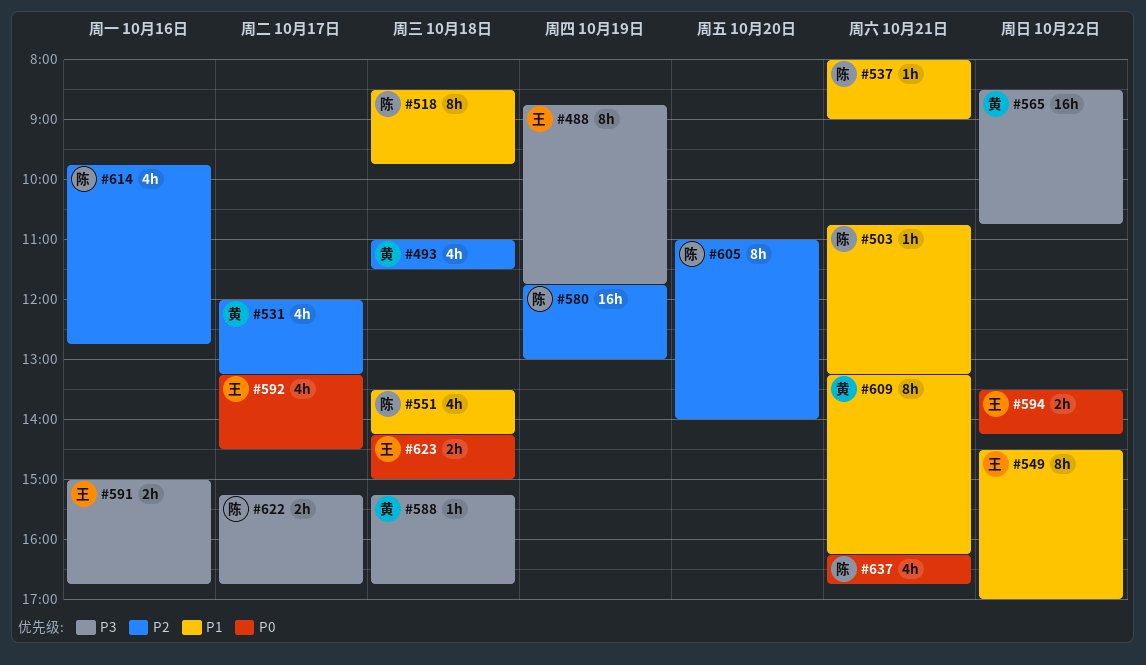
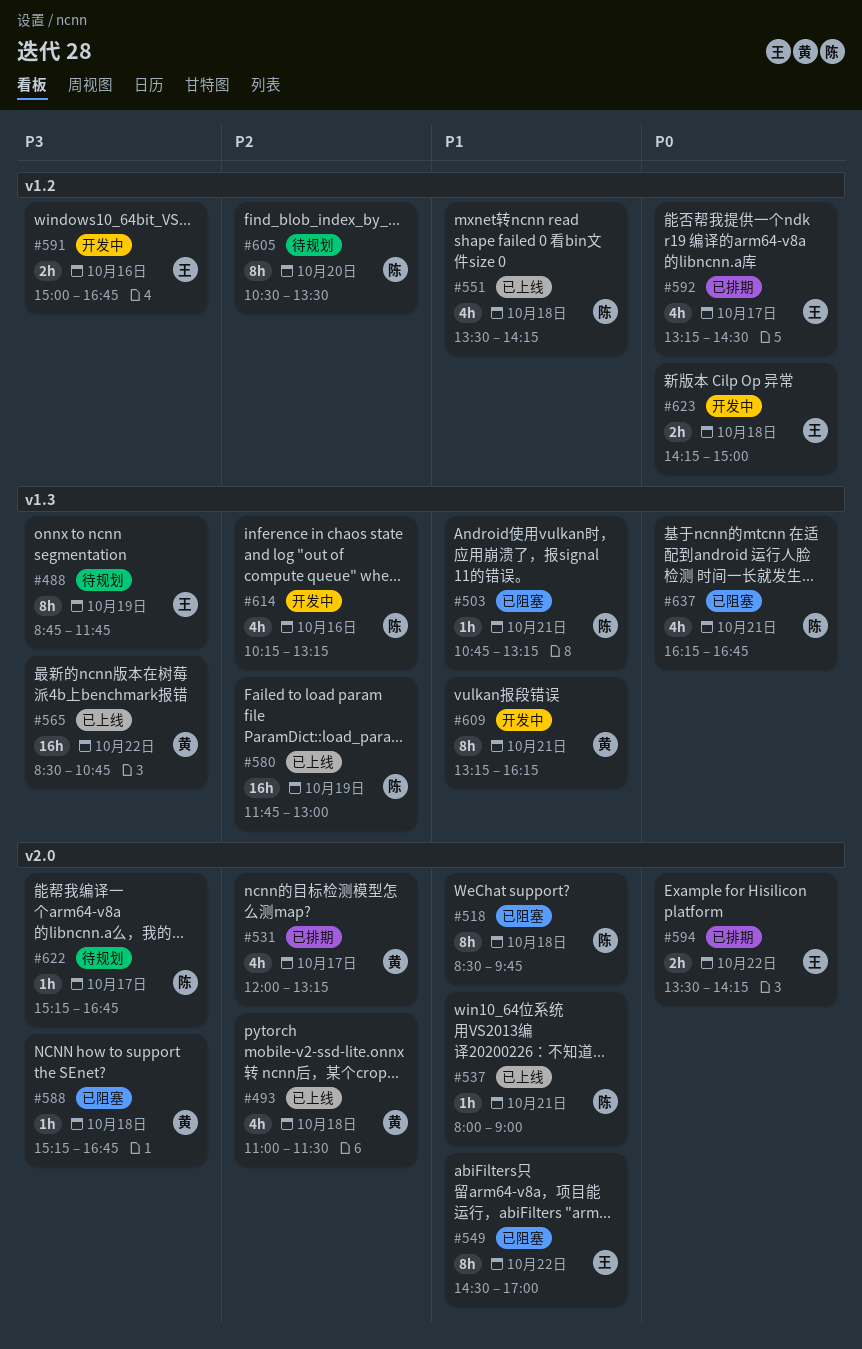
#605, begins: 11:00 -> 10:30
#605, ends: 14:00 -> 13:30
#614, begins: 09:45 -> 10:15
#614, ends: 12:45 -> 13:15
#622, estimate: 2h -> 1h

